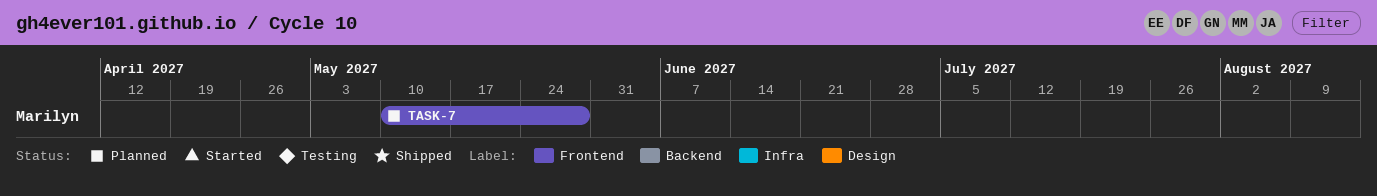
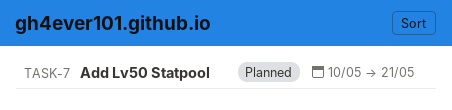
TASK-7, due: May 28 -> May 21

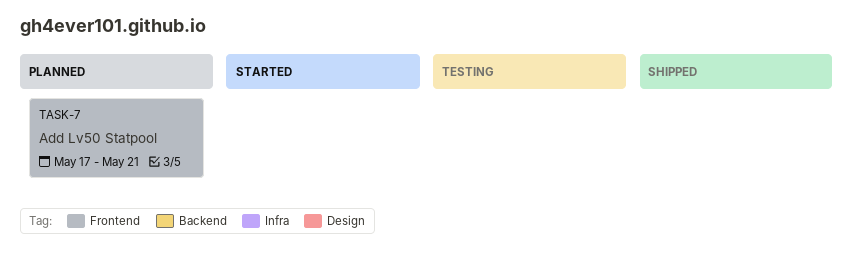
TASK-7, start: May 10 -> May 17

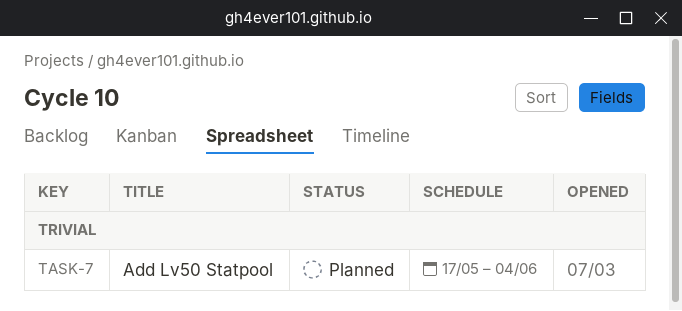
TASK-7, due: May 21 -> Jun 4

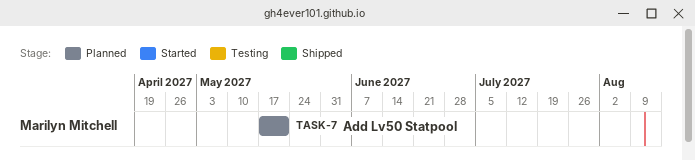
TASK-7, due: Jun 4 -> May 21

